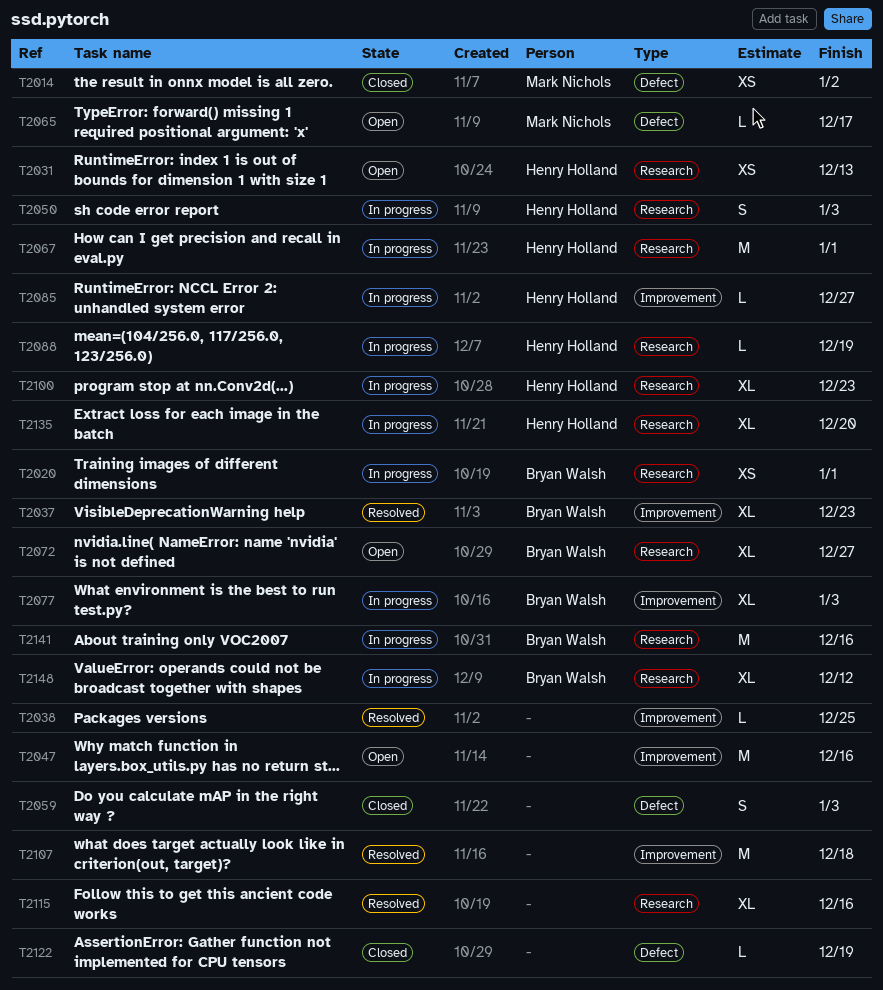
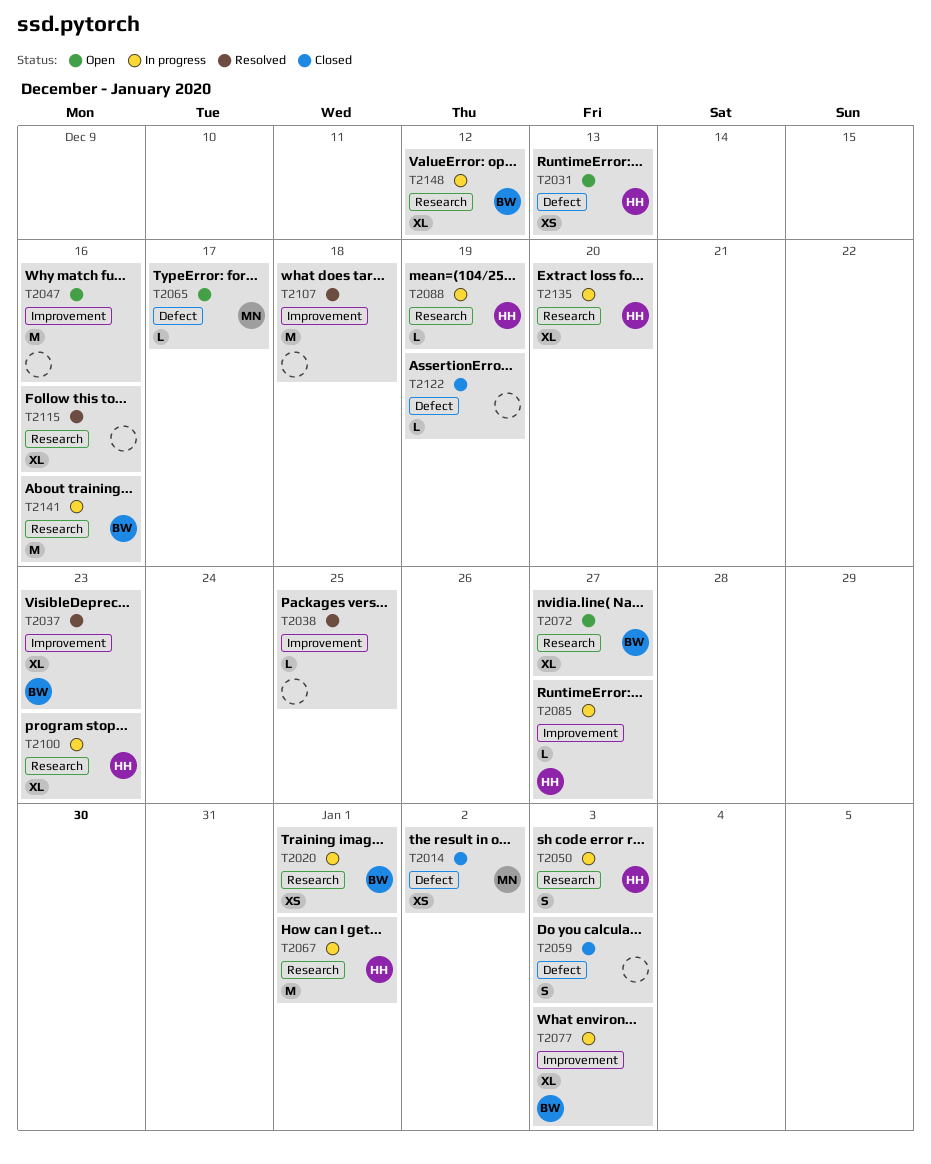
T2031, label: Research -> Defect

